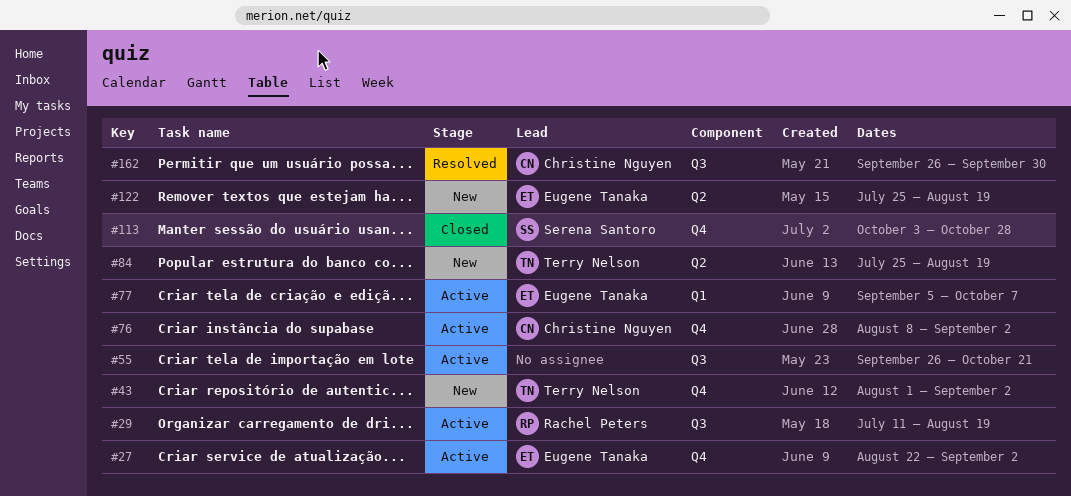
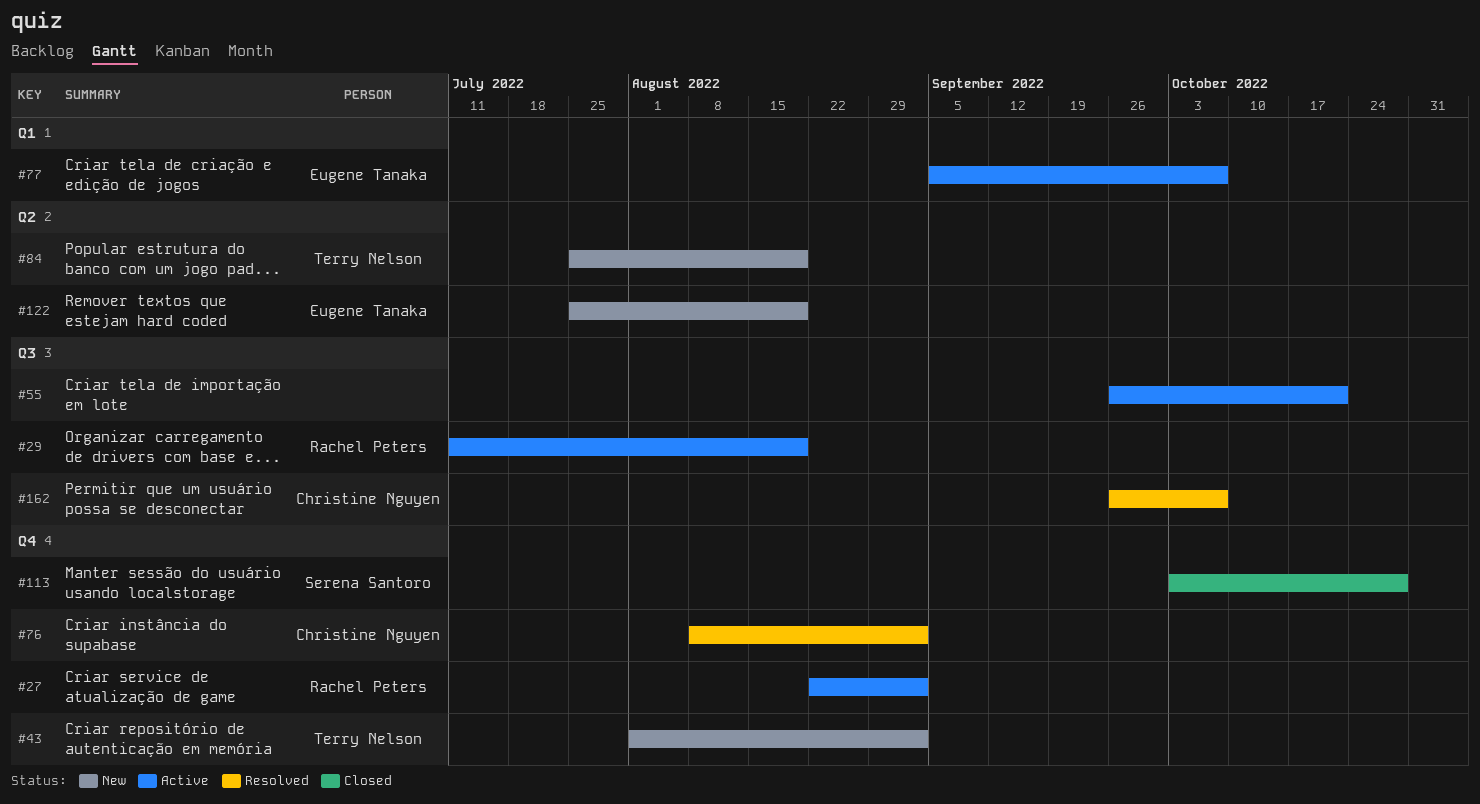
#27, owner: Eugene Tanaka -> Rachel Peters
#76, status: Active -> Resolved
#162, due: Sep 30 -> Oct 7

